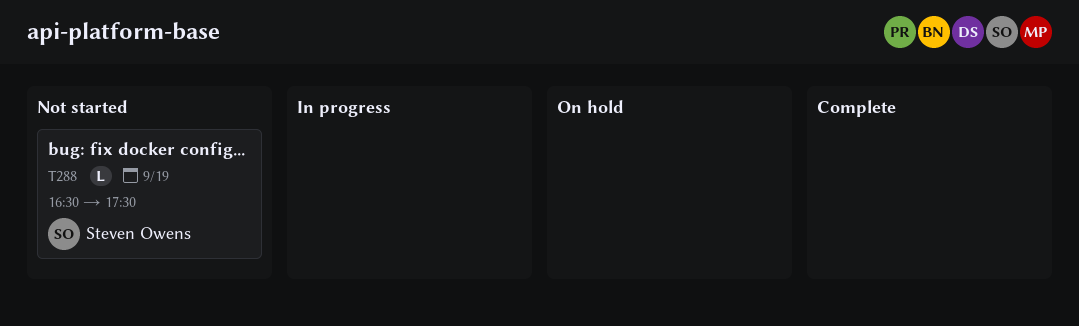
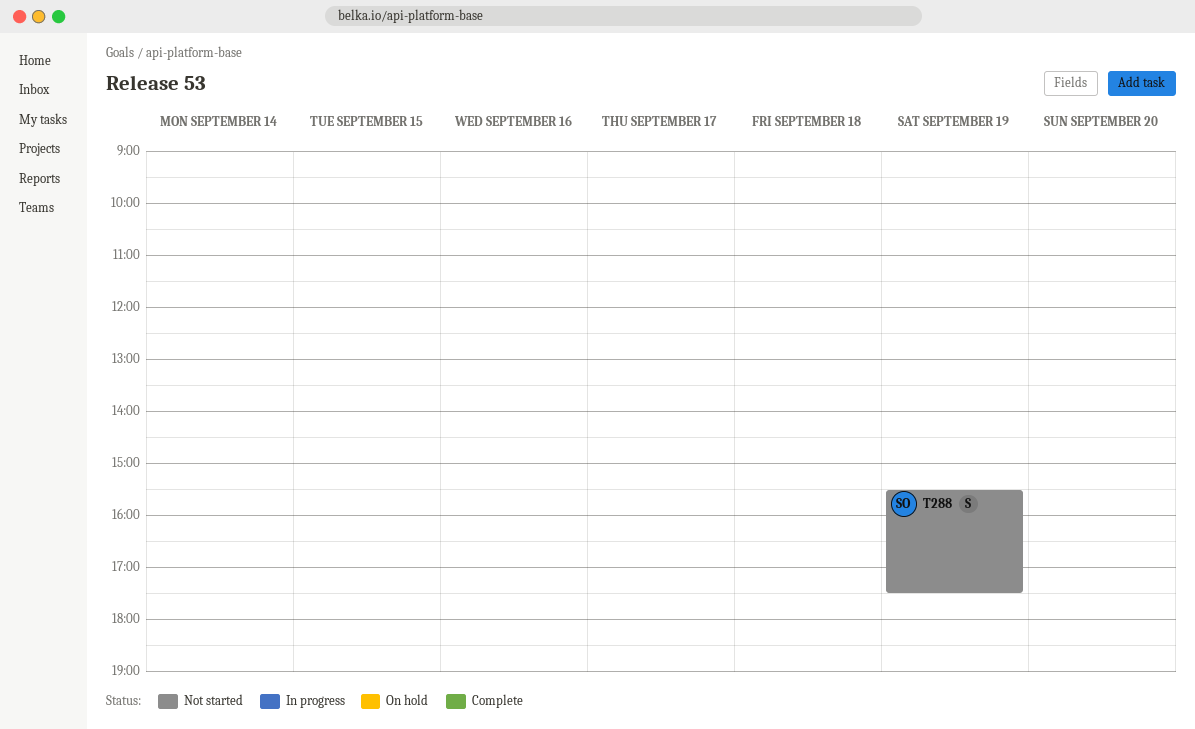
T288, estimate: L -> S
T288, begins: 16:30 -> 15:30

